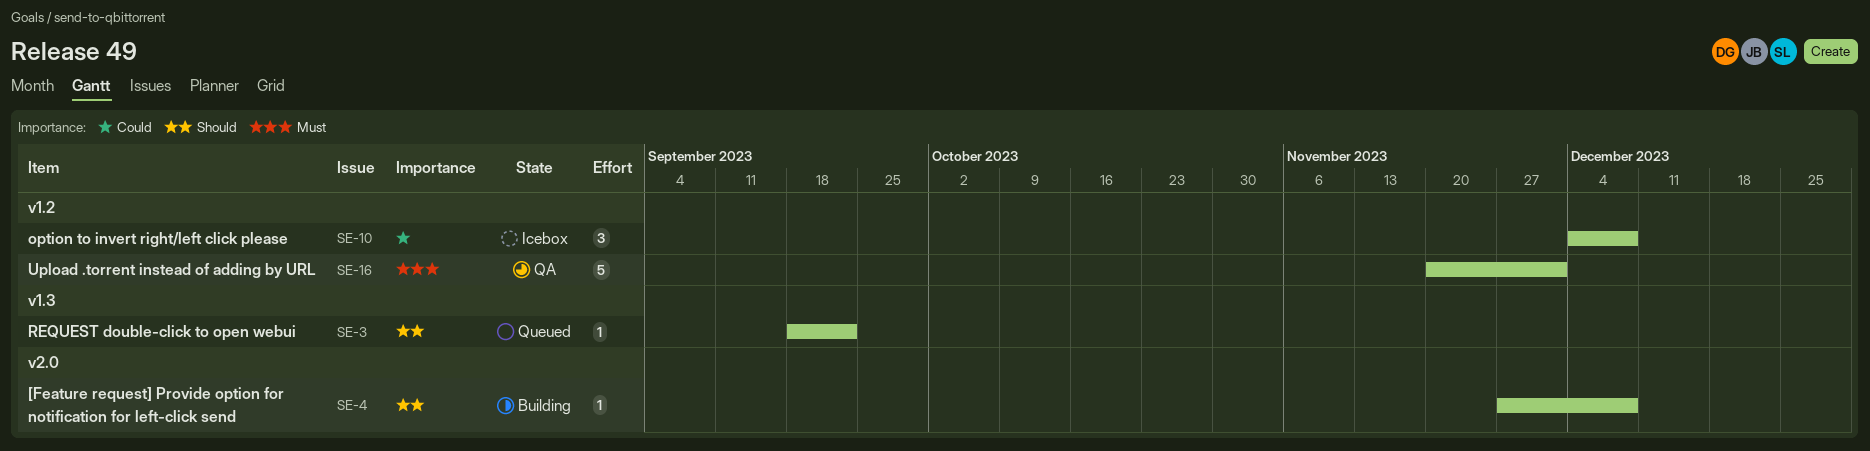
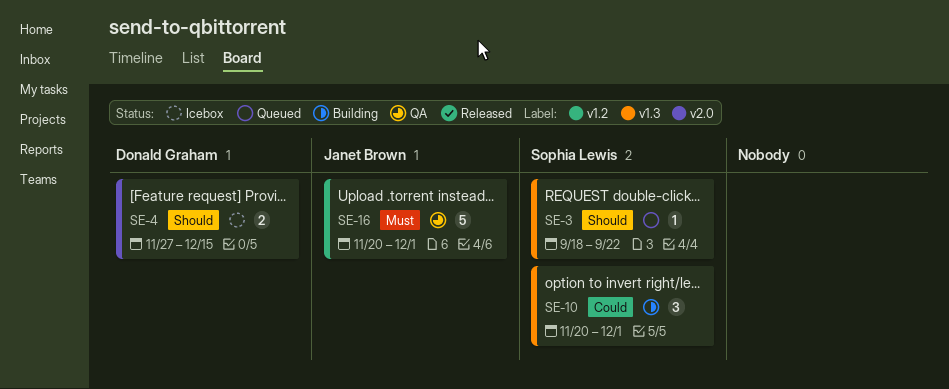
SE-4, status: Building -> Icebox
SE-4, estimate: 1 -> 2
SE-4, due: Dec 8 -> Dec 15
SE-10, status: Icebox -> Building
SE-10, label: v1.2 -> v1.3
SE-10, start: Dec 4 -> Nov 20
SE-10, due: Dec 8 -> Dec 1

